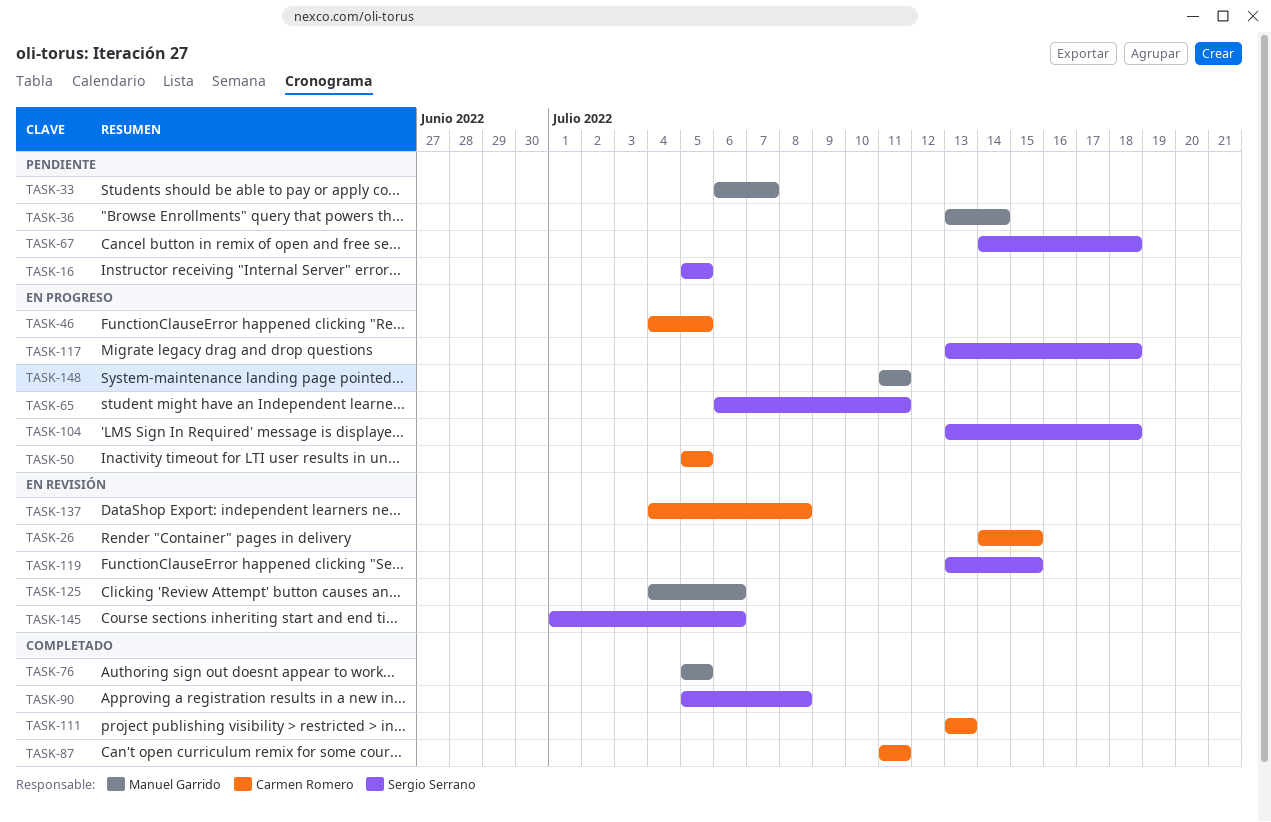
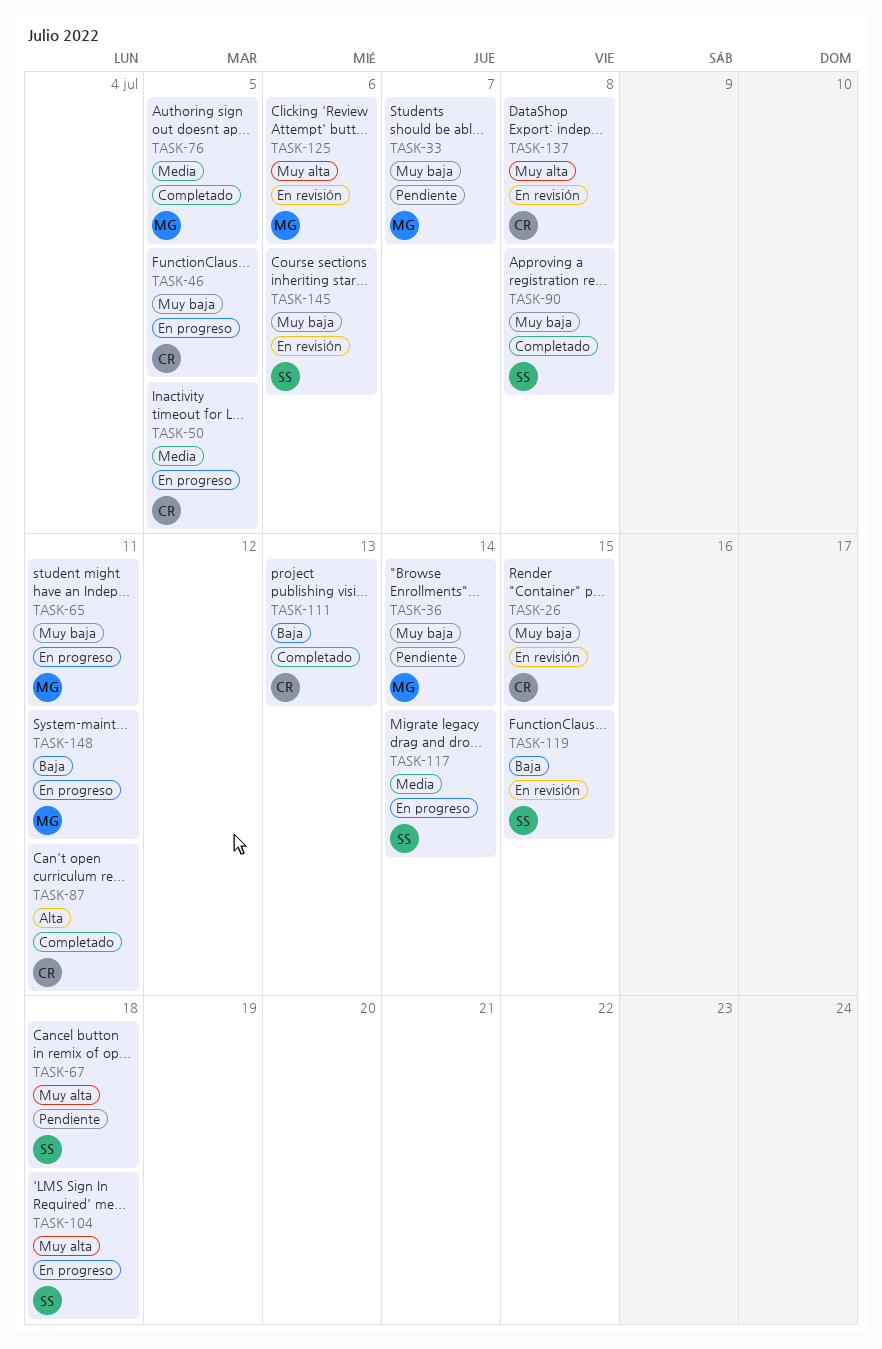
TASK-16: present -> none
TASK-65, owner: Sergio Serrano -> Manuel Garrido
TASK-117, due: Jul 18 -> Jul 14

